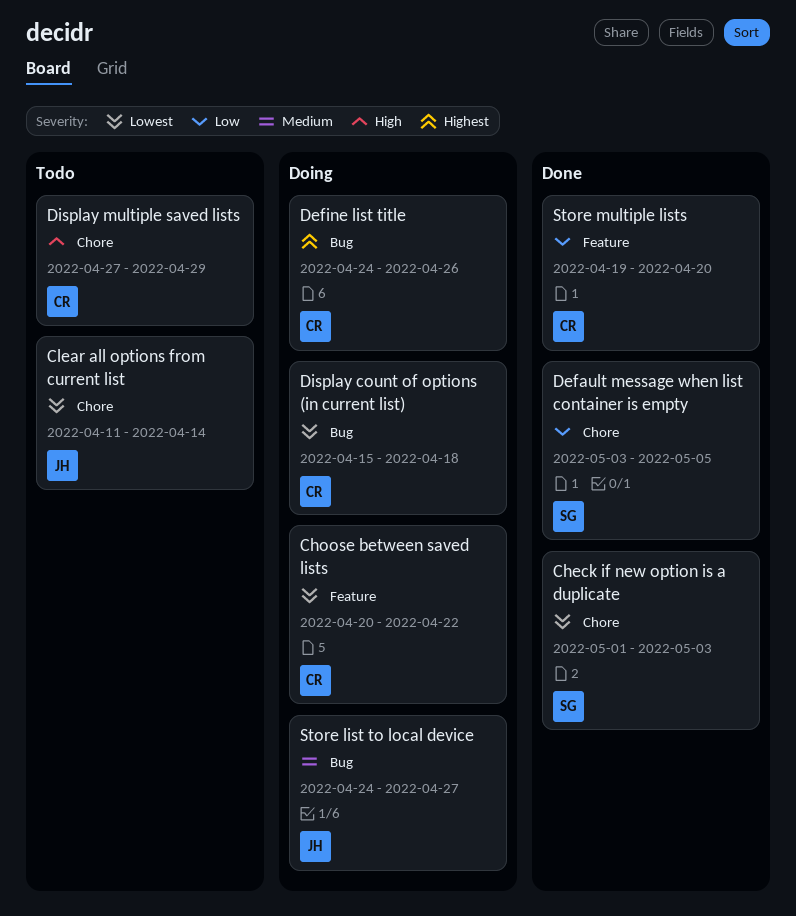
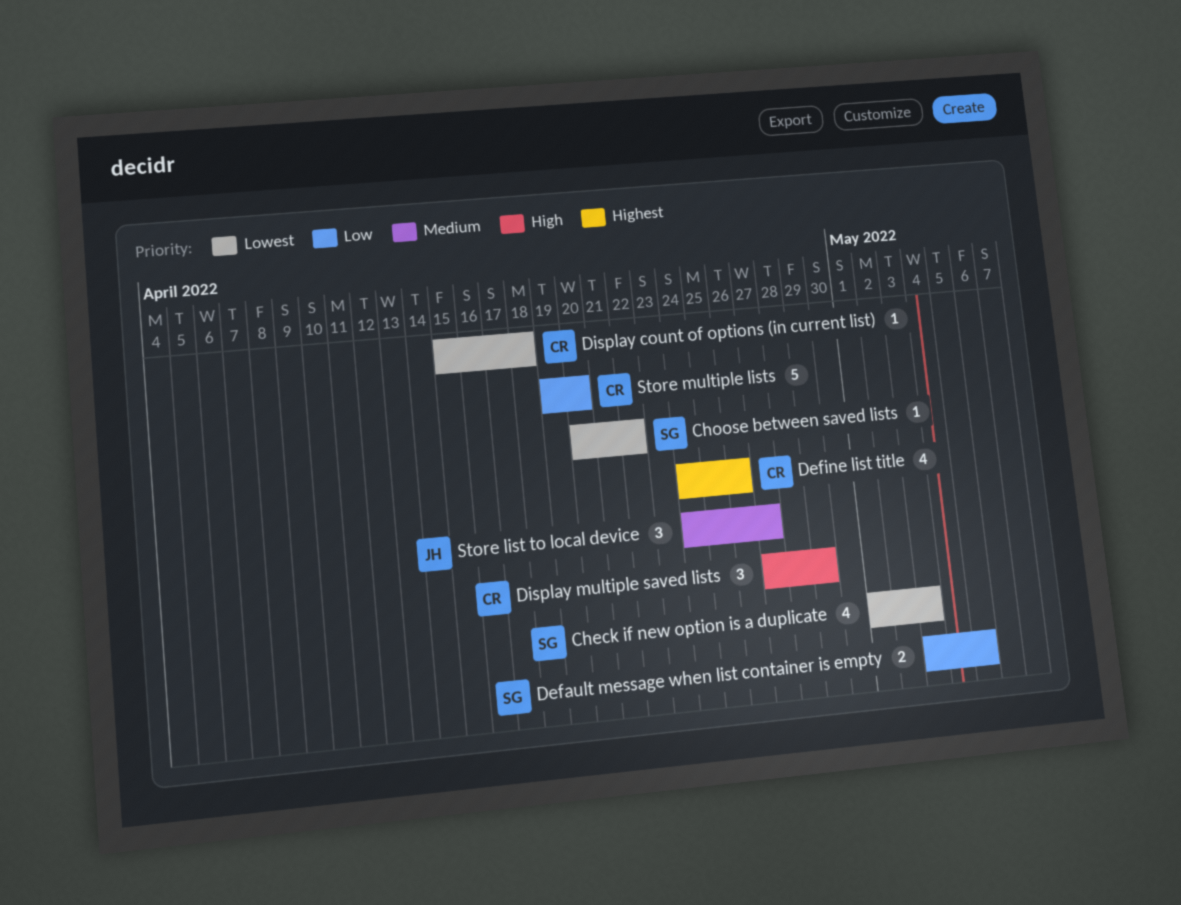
Choose between saved lists, owner: CR -> SG
Clear all options from current list: present -> none

